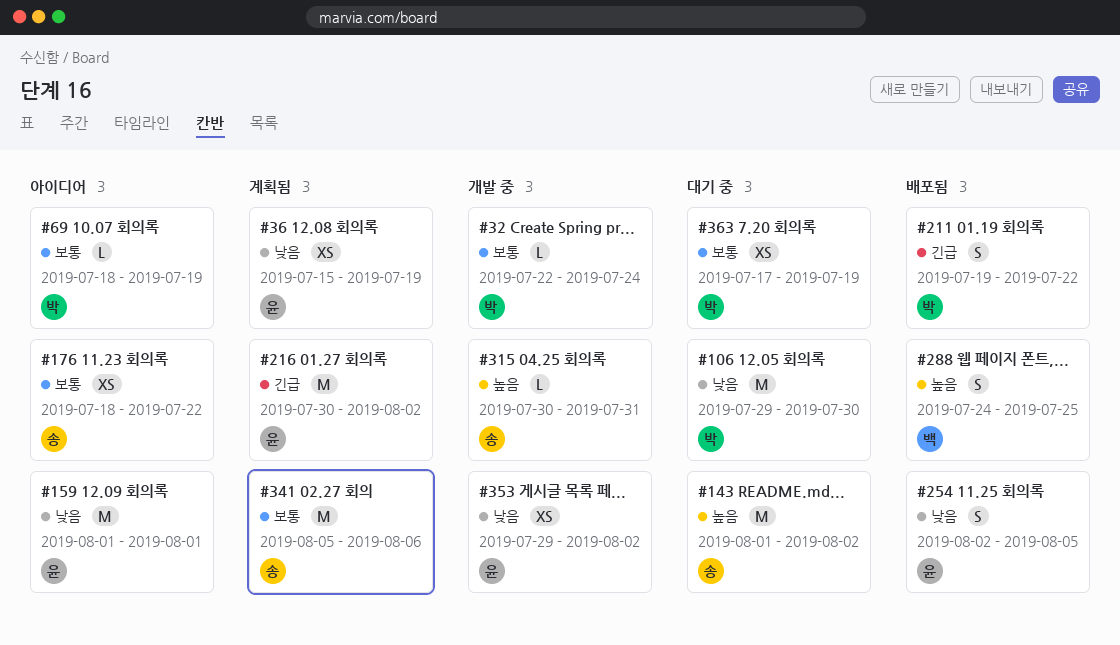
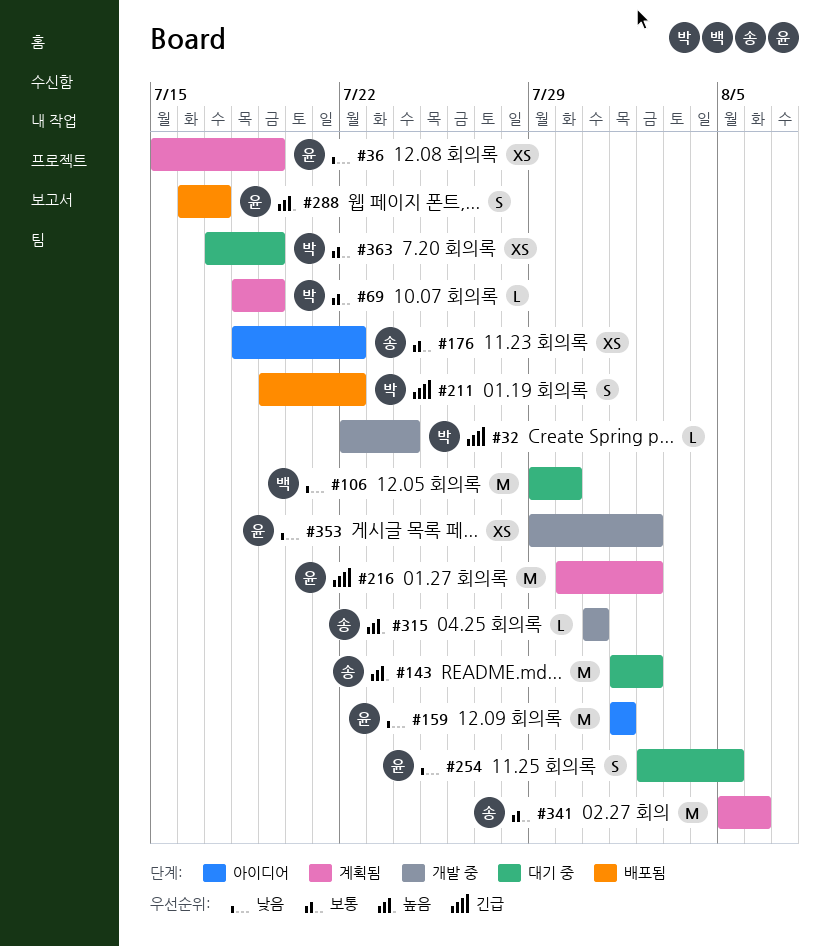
#32, priority: 보통 -> 긴급
#69, status: 아이디어 -> 계획됨
#106, owner: 박 -> 백
#254, status: 배포됨 -> 대기 중
#288, owner: 백 -> 윤
#288, start: Jul 24 -> Jul 16
#288, due: Jul 25 -> Jul 17
#315, start: Jul 30 -> Jul 31

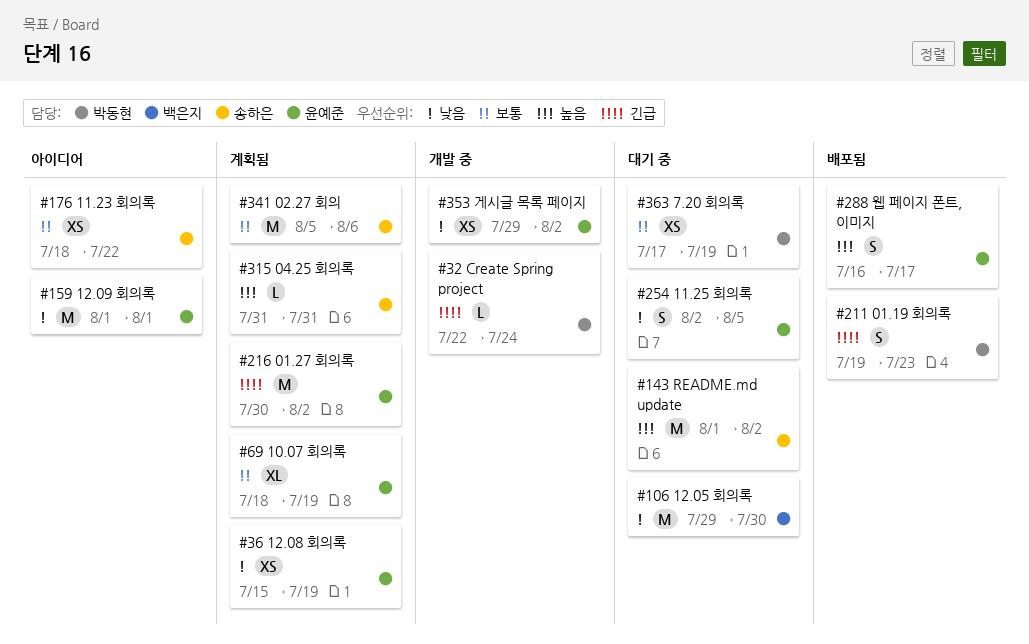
#69, owner: 박동현 -> 윤예준
#69, estimate: L -> XL
#211, due: Jul 22 -> Jul 23
#315, status: 개발 중 -> 계획됨

